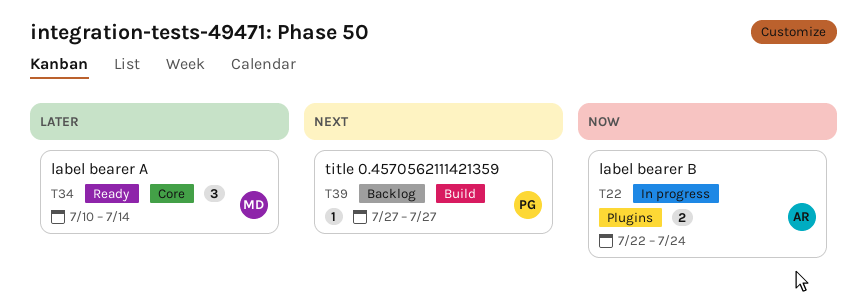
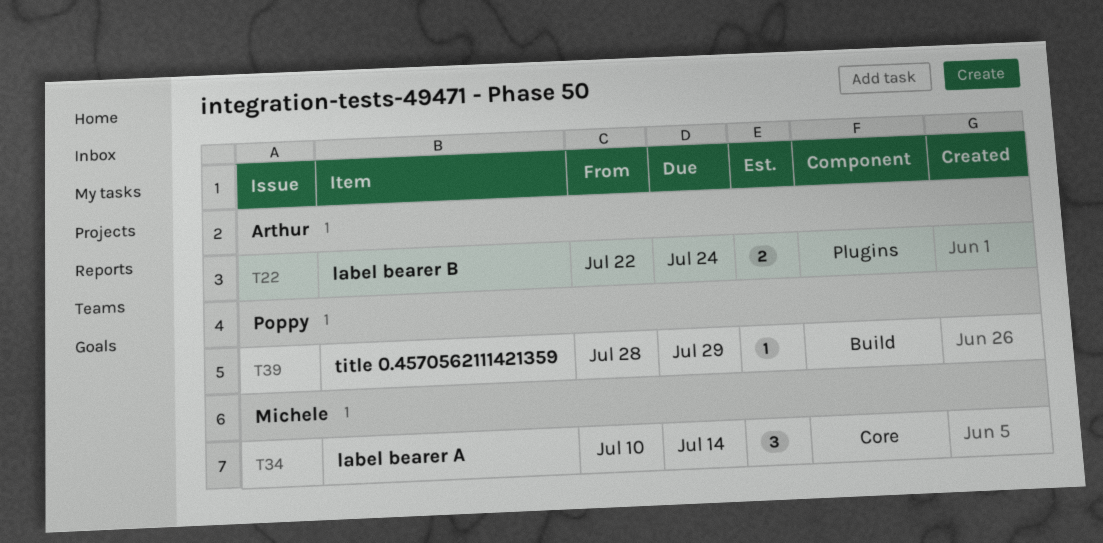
T39, start: Jul 27 -> Jul 28
T39, due: Jul 27 -> Jul 29

